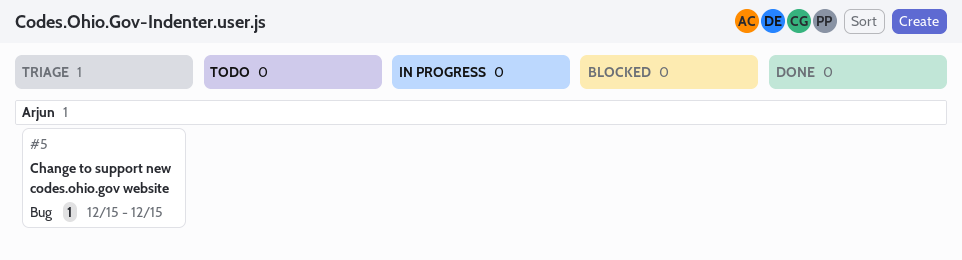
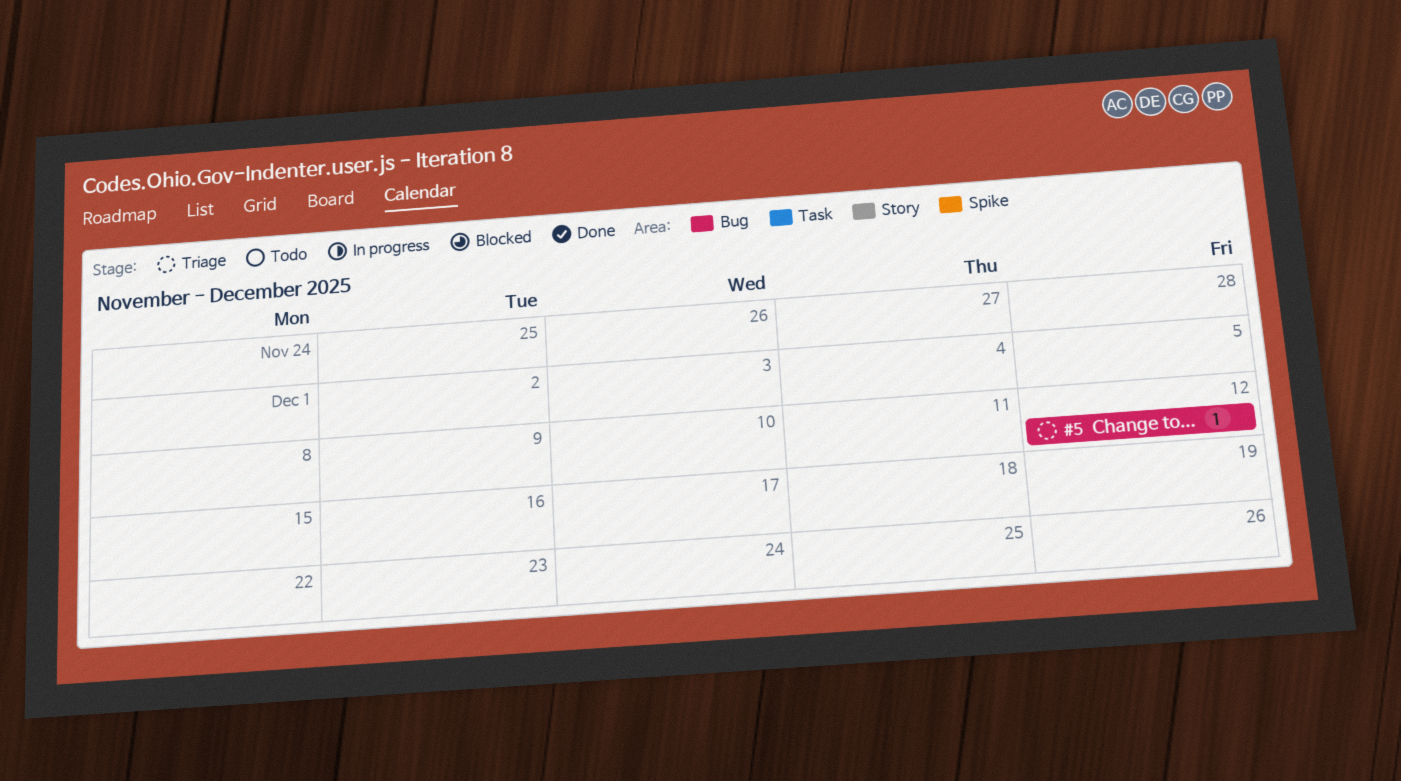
#5, start: Dec 15 -> Dec 12
#5, due: Dec 15 -> Dec 12

